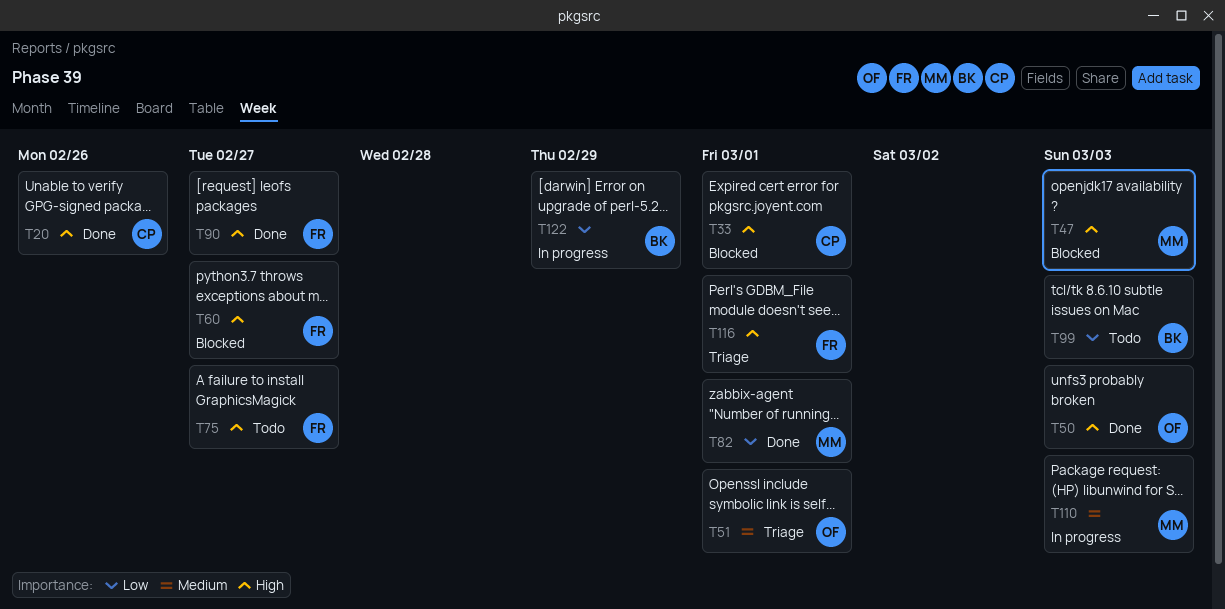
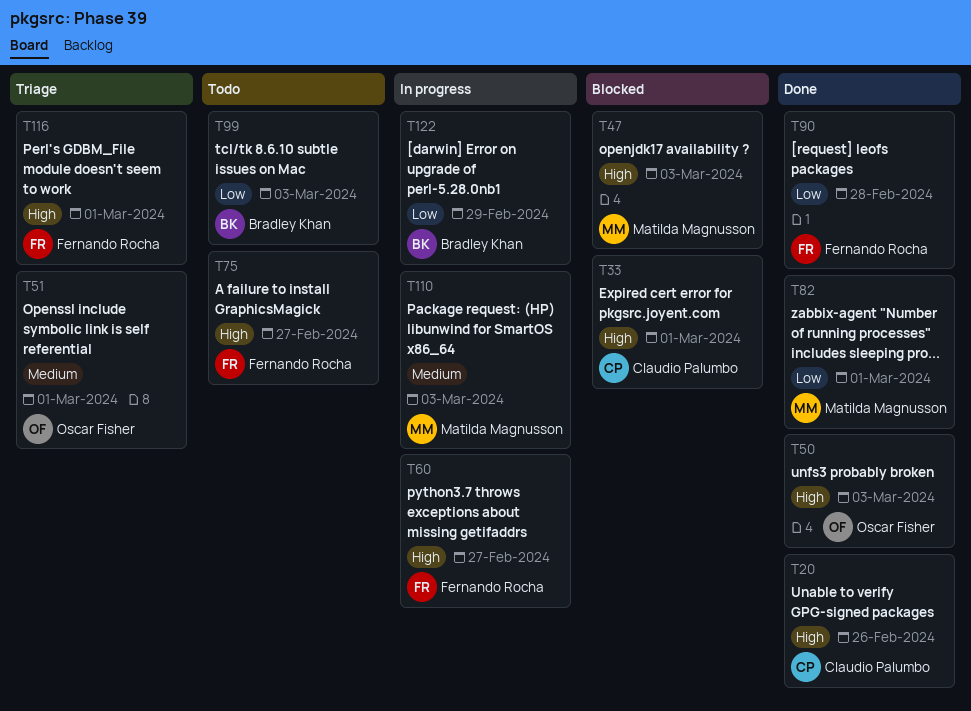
T60, status: Blocked -> In progress
T90, priority: High -> Low
T90, due: Feb 27 -> Feb 28

